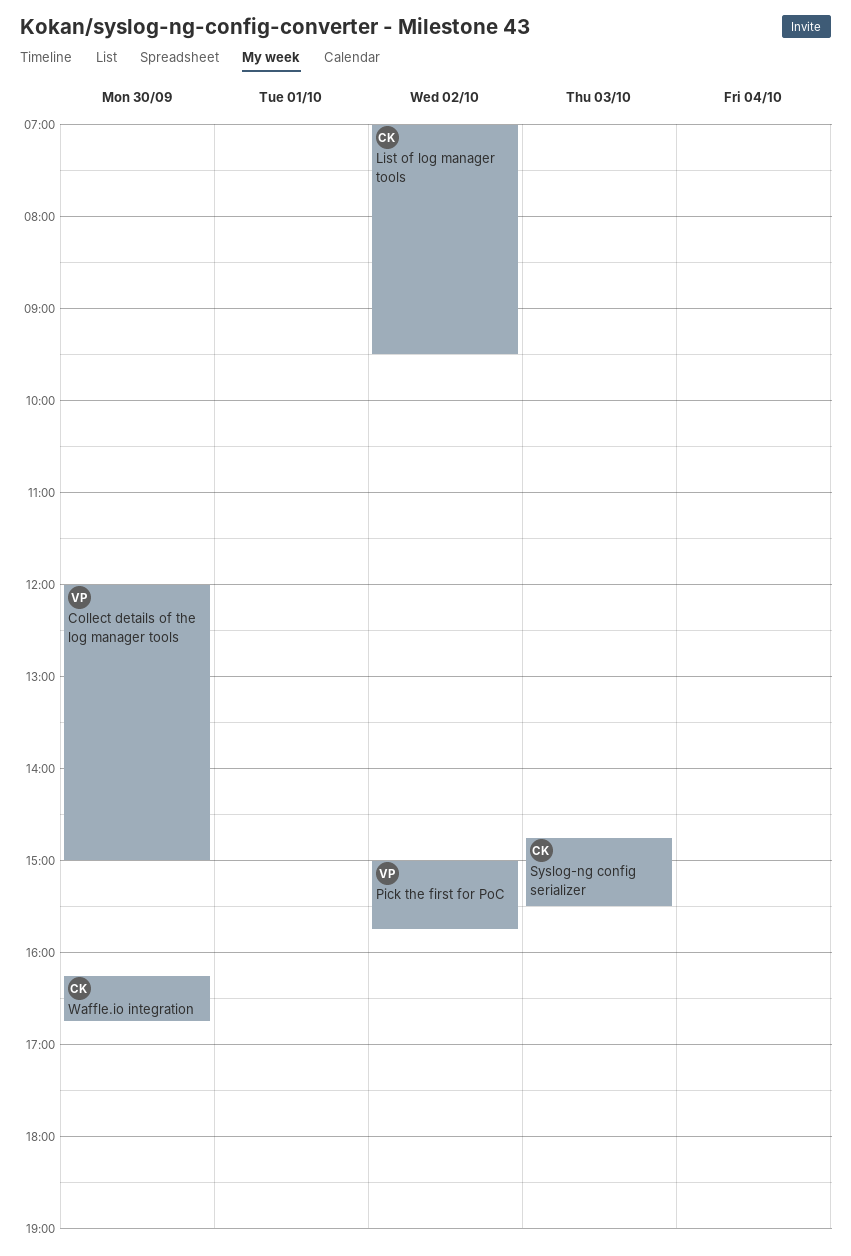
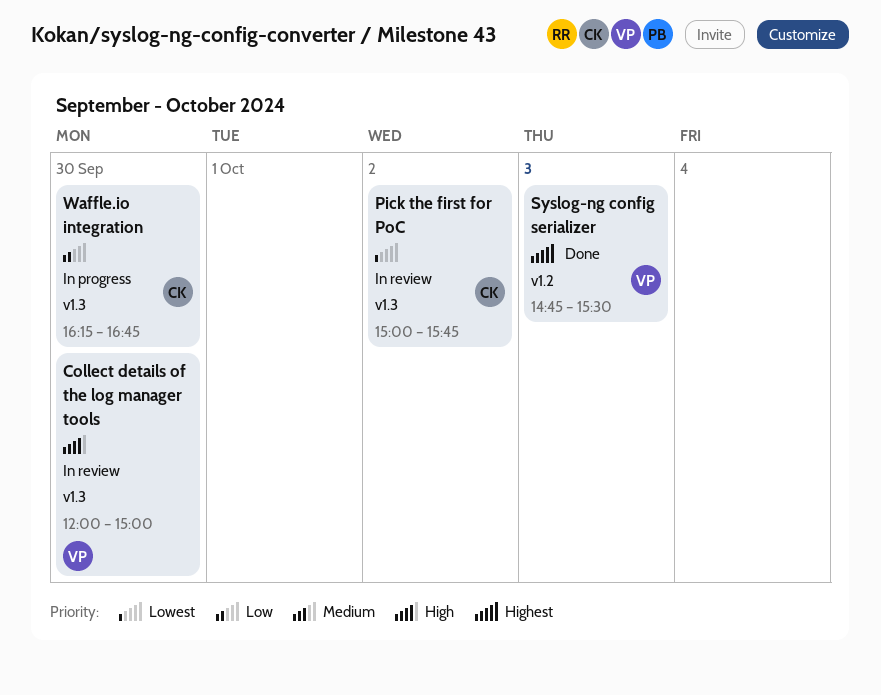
List of log manager tools: present -> none
Pick the first for PoC, owner: VP -> CK
Syslog-ng config serializer, owner: CK -> VP

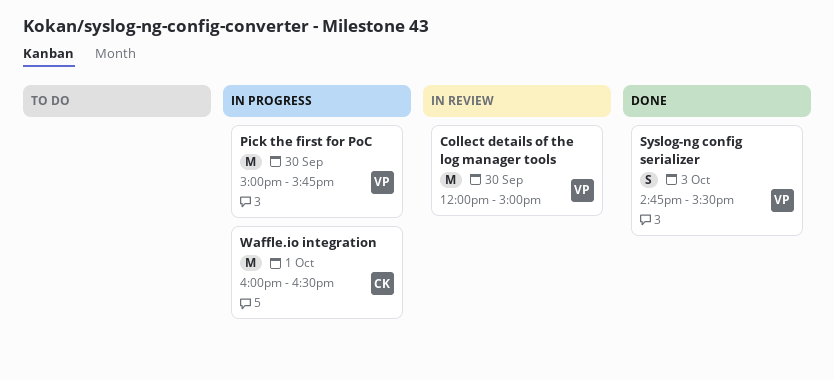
Pick the first for PoC, status: In review -> In progress
Pick the first for PoC, owner: CK -> VP
Pick the first for PoC, day: Oct 2 -> Sep 30
Waffle.io integration, day: Sep 30 -> Oct 1
Waffle.io integration, begins: 16:15 -> 16:00
Waffle.io integration, ends: 16:45 -> 16:30

